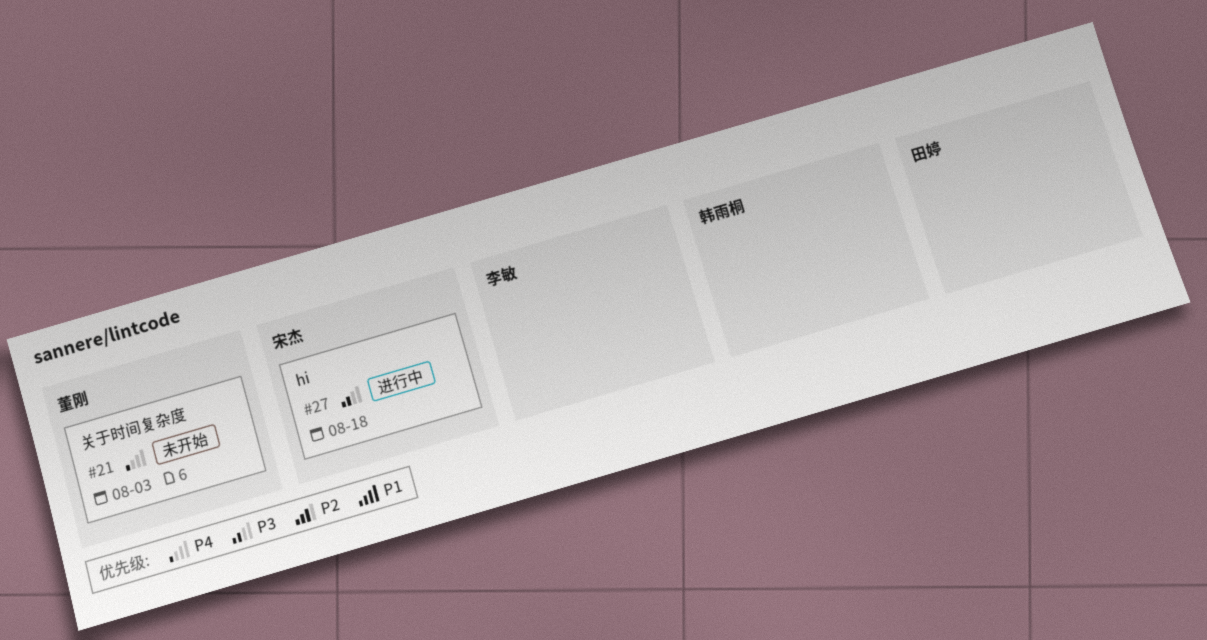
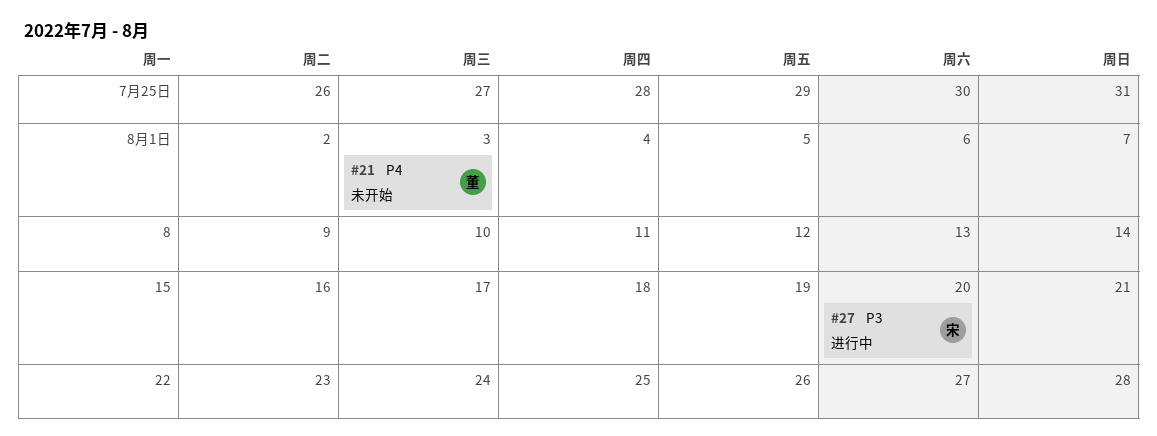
#27, due: Aug 18 -> Aug 20

